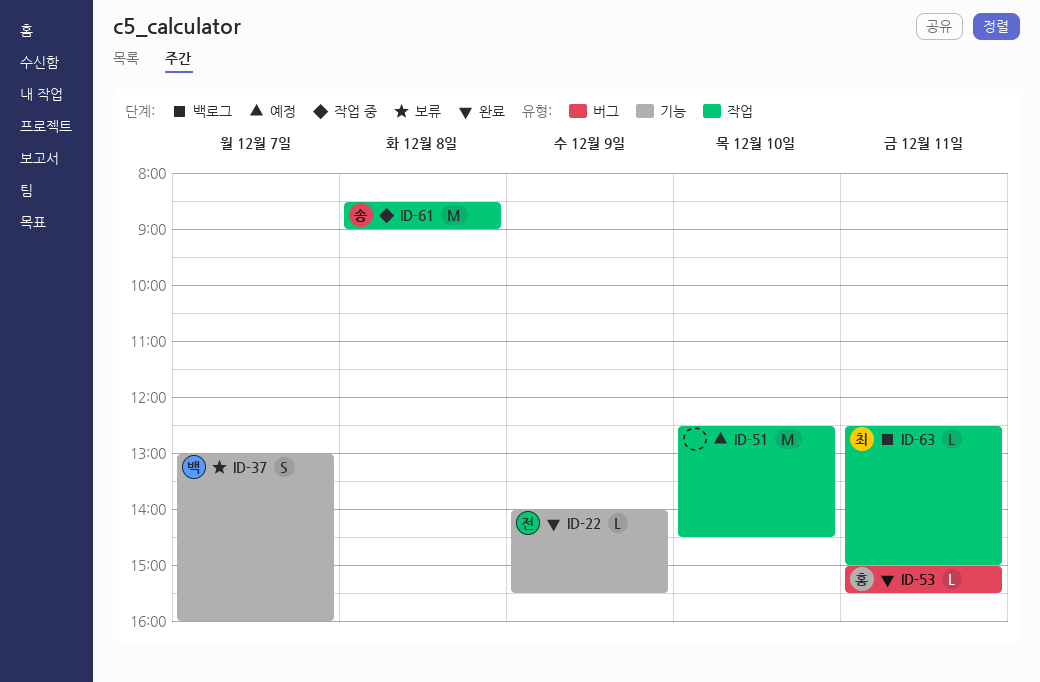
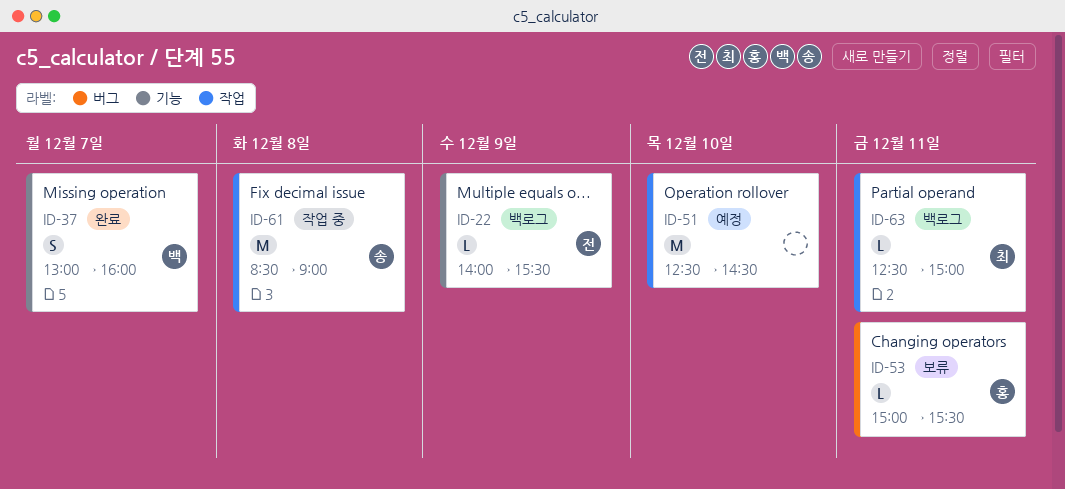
ID-22, status: 완료 -> 백로그
ID-37, status: 보류 -> 완료
ID-53, status: 완료 -> 보류

